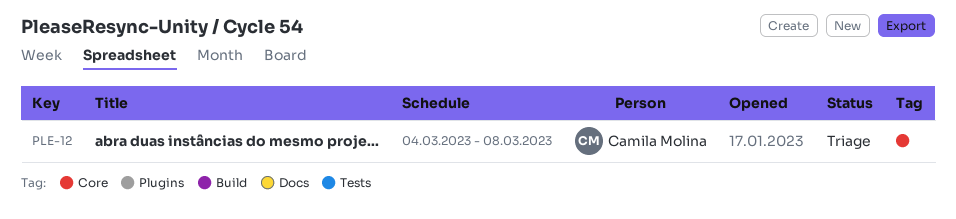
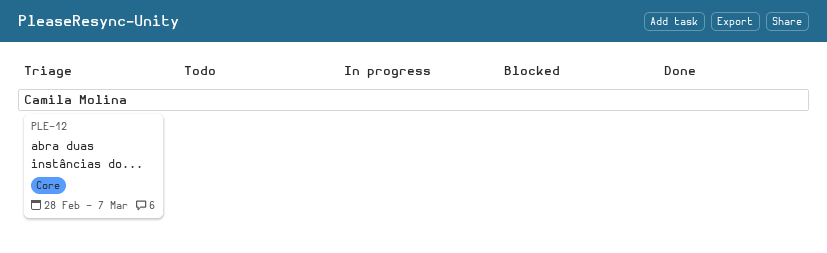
PLE-12, start: Mar 4 -> Feb 28
PLE-12, due: Mar 8 -> Mar 7

